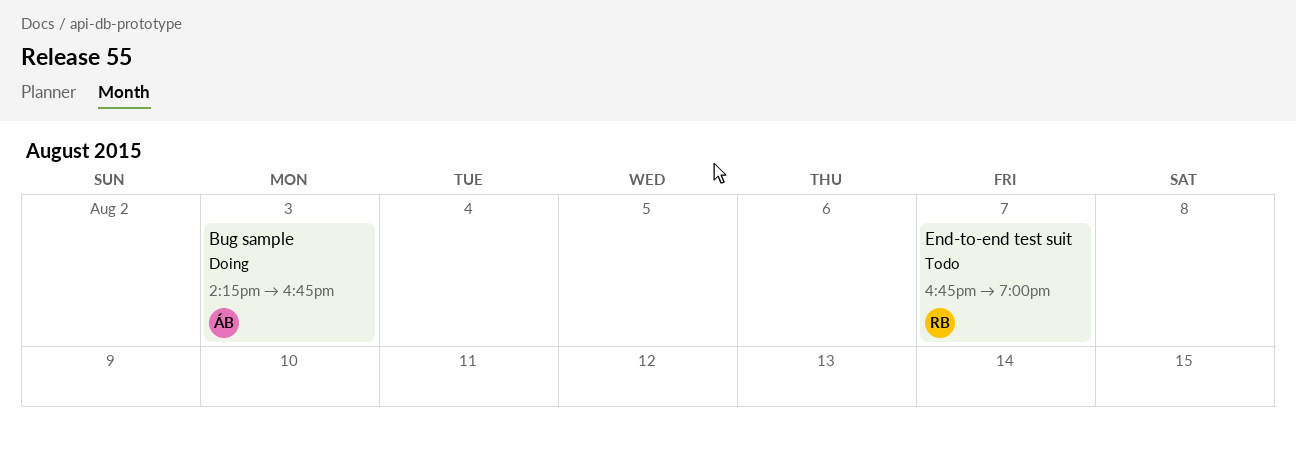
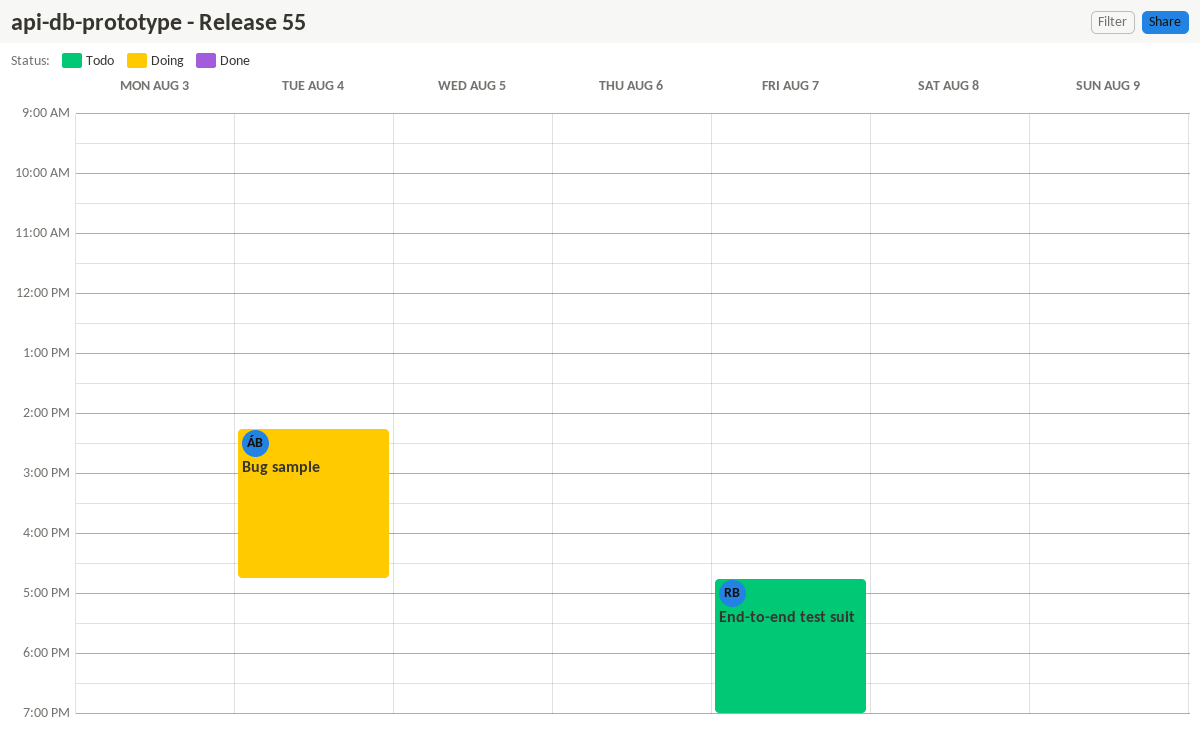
Bug sample, day: Aug 3 -> Aug 4

